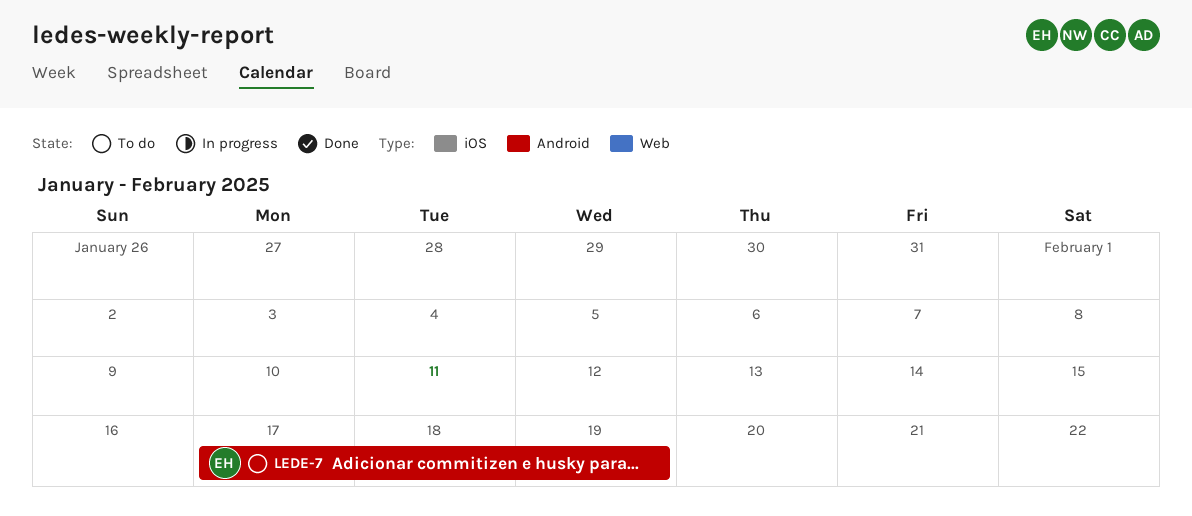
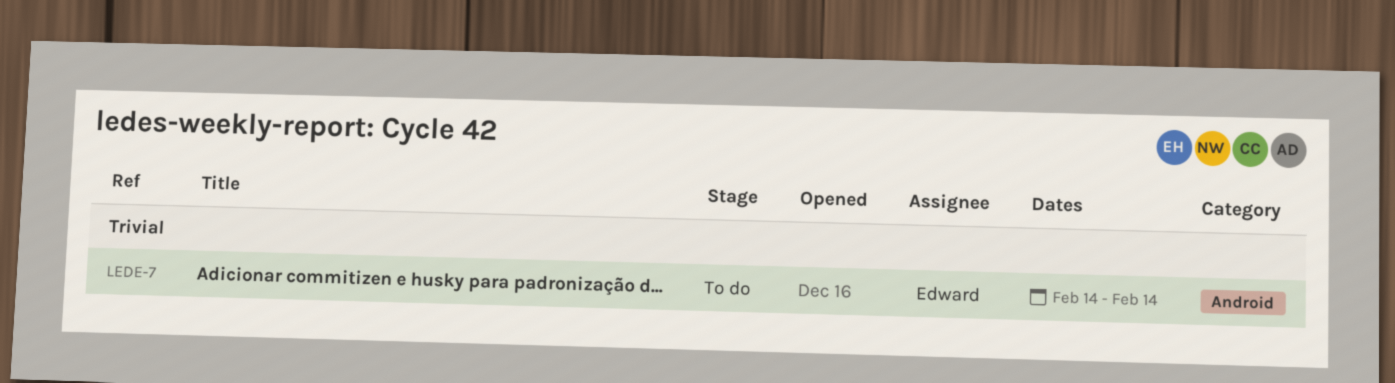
LEDE-7, start: Feb 17 -> Feb 14
LEDE-7, due: Feb 19 -> Feb 14

